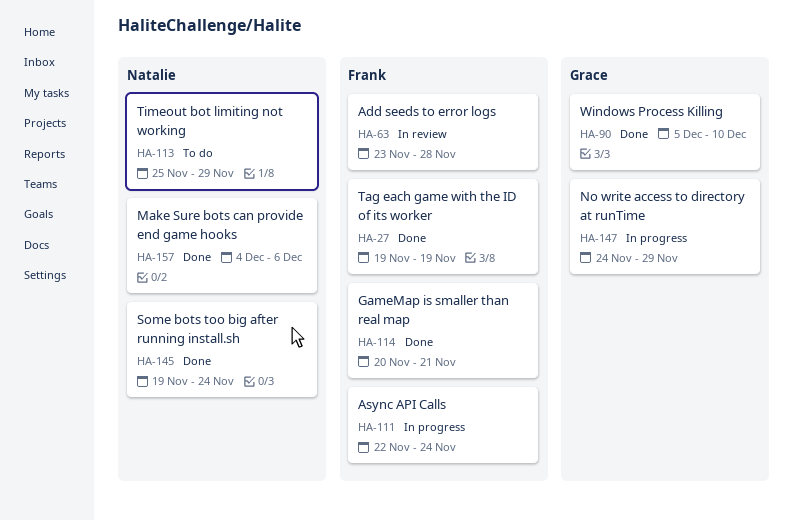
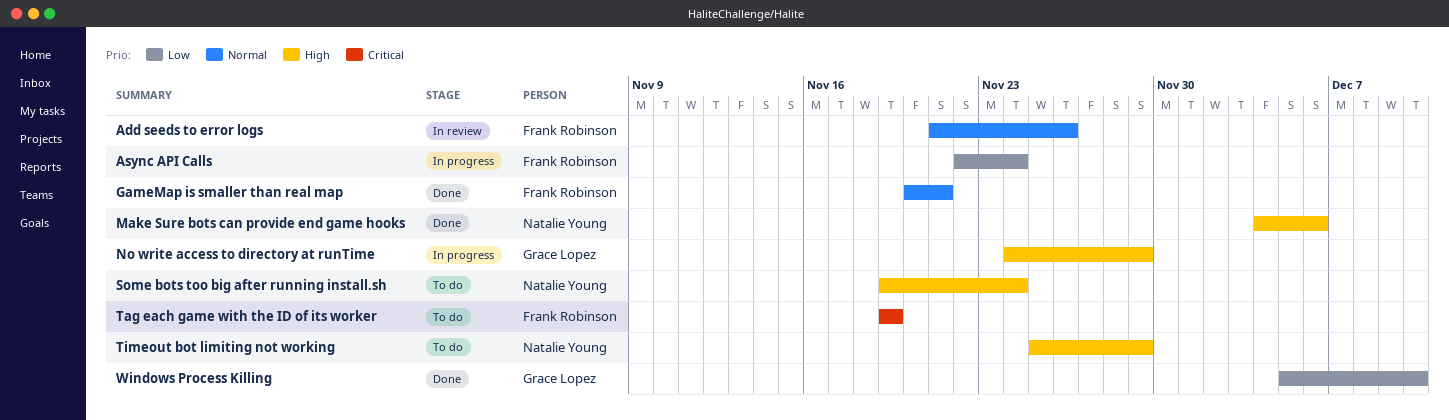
Add seeds to error logs, start: Nov 23 -> Nov 21
Add seeds to error logs, due: Nov 28 -> Nov 26
Some bots too big after running install.sh, status: Done -> To do
Tag each game with the ID of its worker, status: Done -> To do

